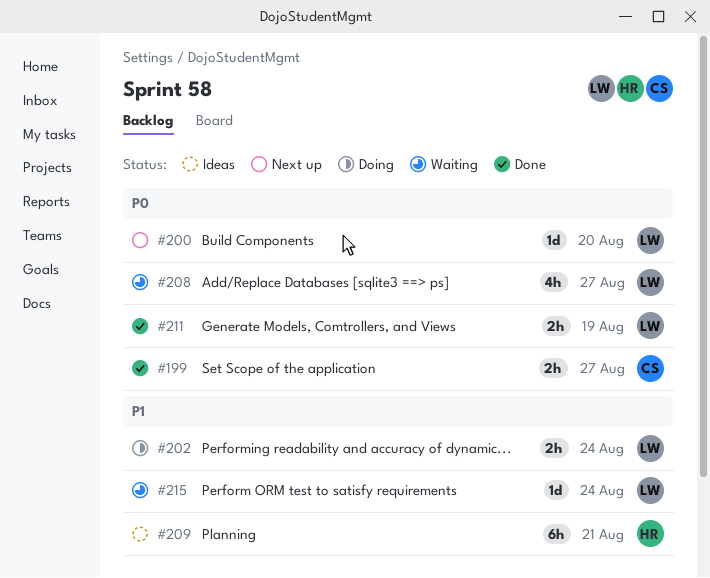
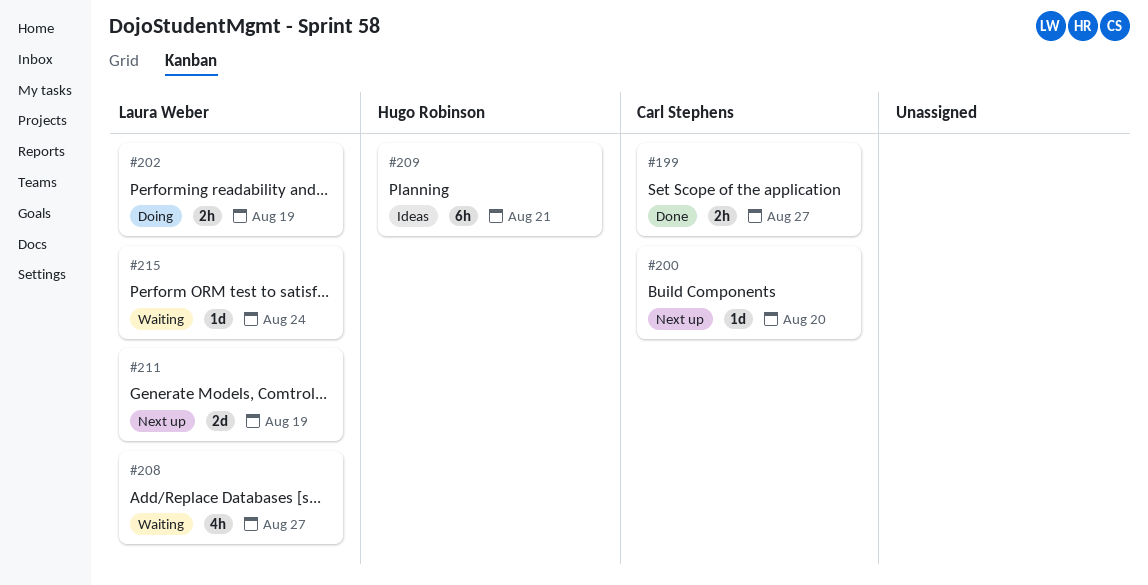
#200, owner: Laura Weber -> Carl Stephens
#202, due: Aug 24 -> Aug 19
#211, status: Done -> Next up
#211, estimate: 2h -> 2d

